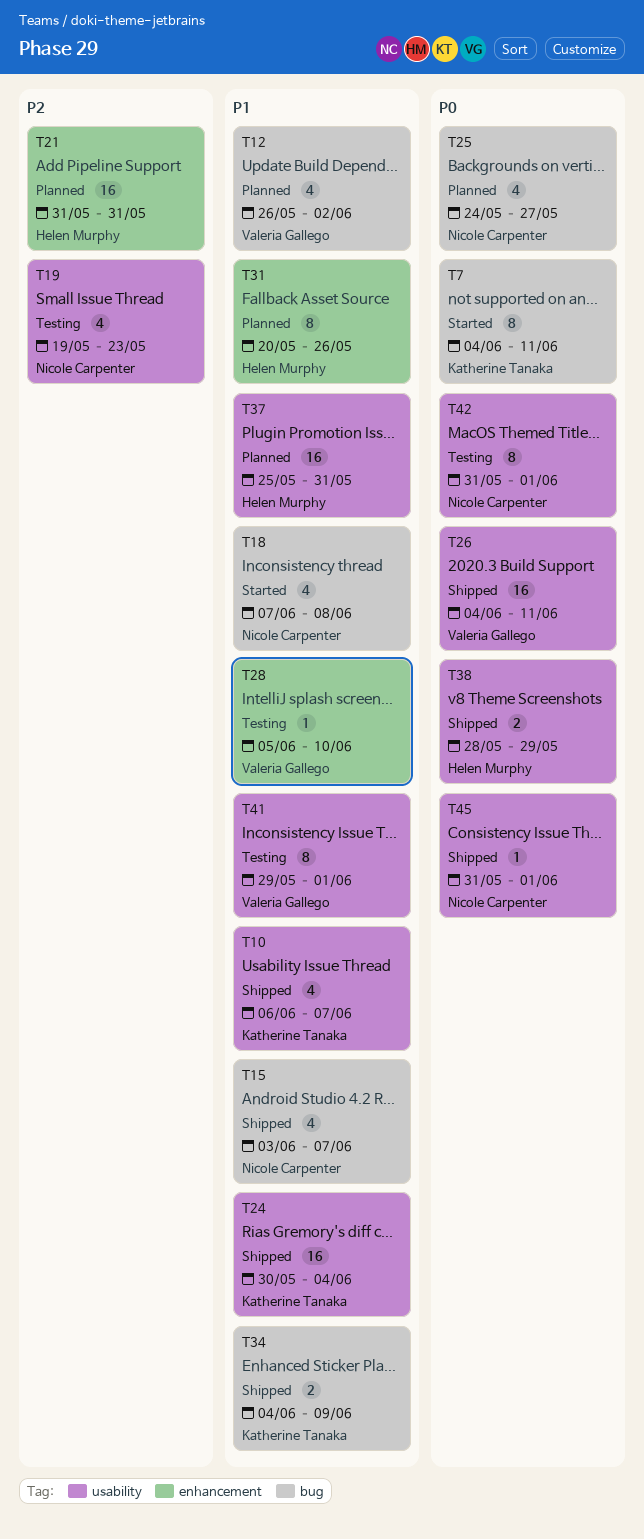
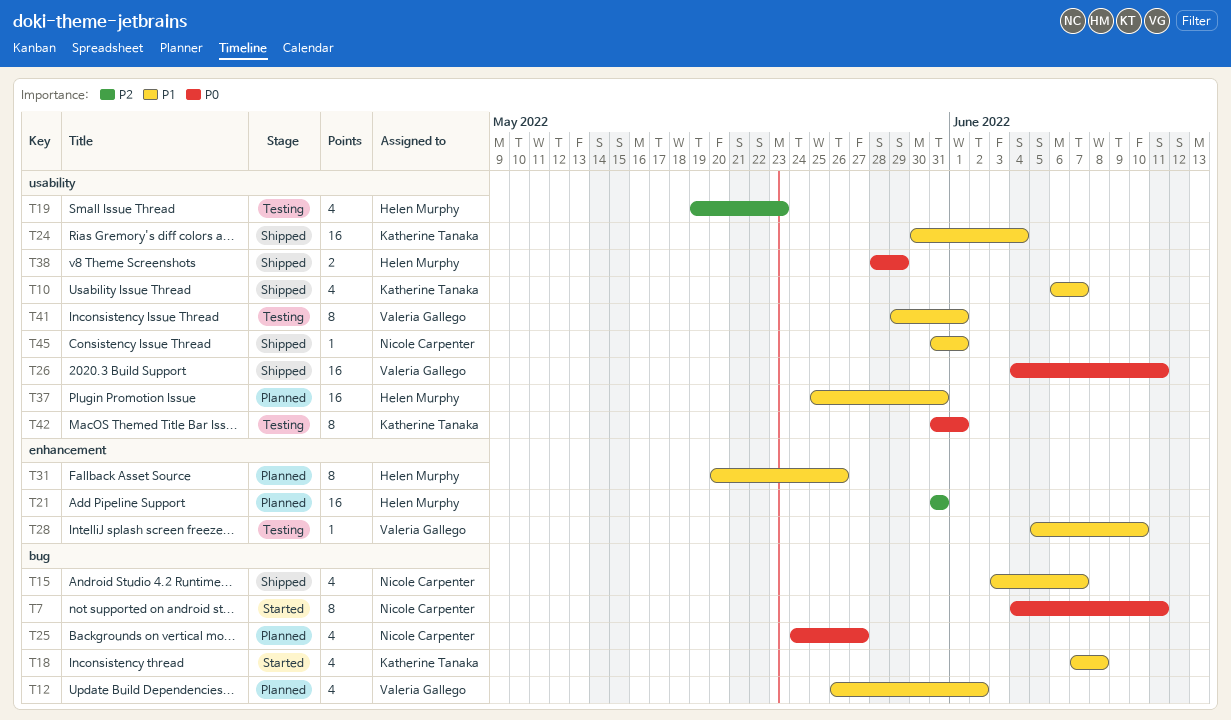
T7, owner: Katherine Tanaka -> Nicole Carpenter
T18, owner: Nicole Carpenter -> Katherine Tanaka
T19, owner: Nicole Carpenter -> Helen Murphy
T34: present -> none
T42, owner: Nicole Carpenter -> Katherine Tanaka
T45, priority: P0 -> P1

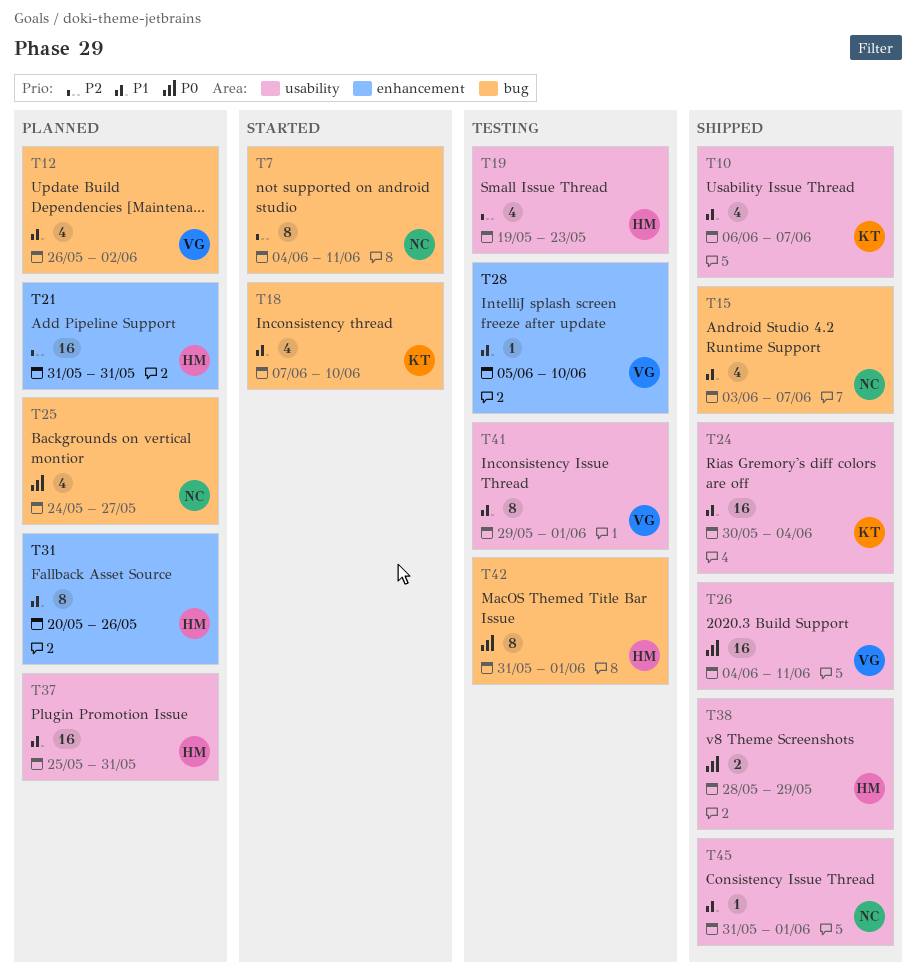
T7, priority: P0 -> P2
T18, due: Jun 8 -> Jun 10
T42, owner: Katherine Tanaka -> Helen Murphy
T42, label: usability -> bug

